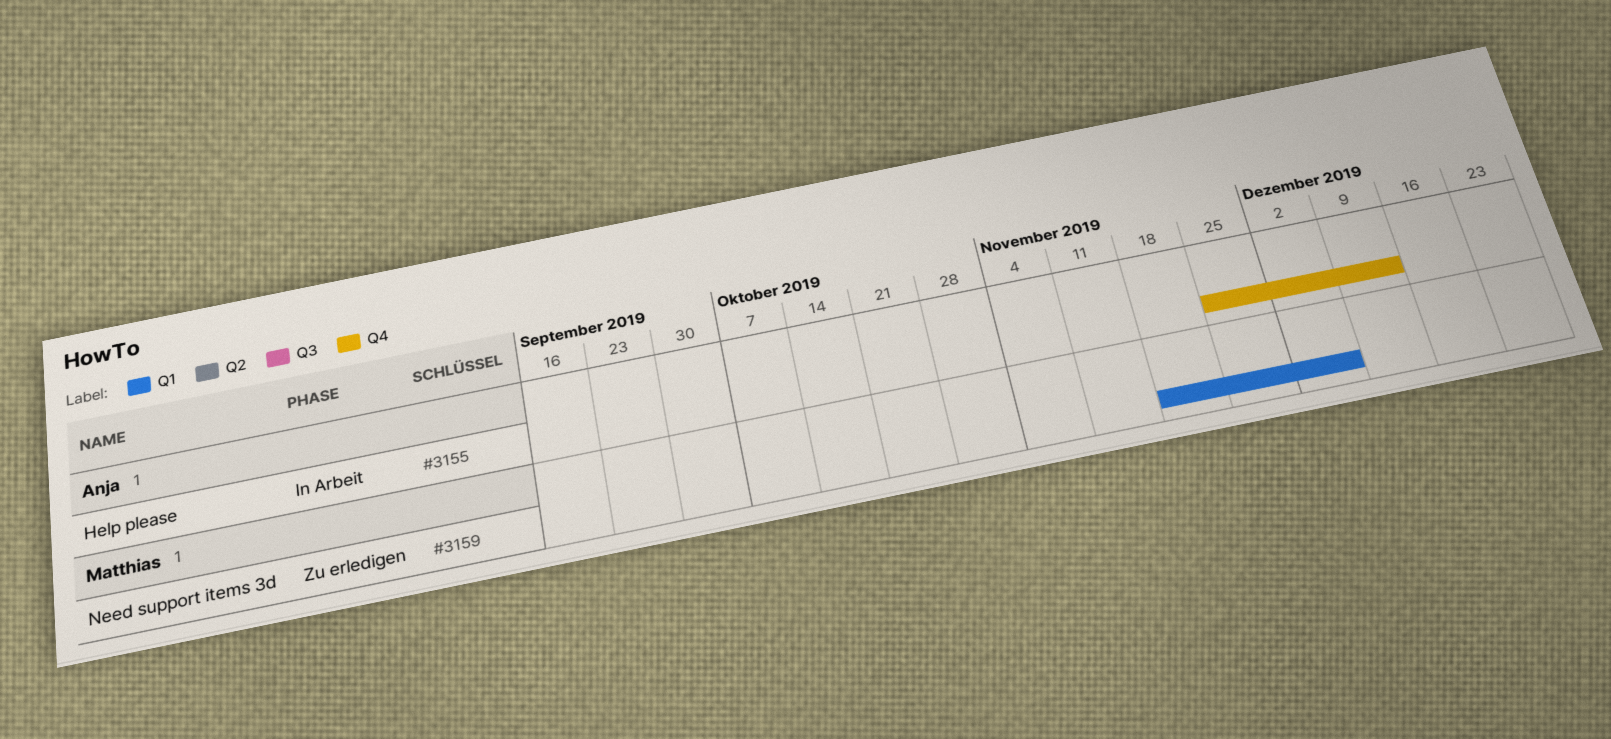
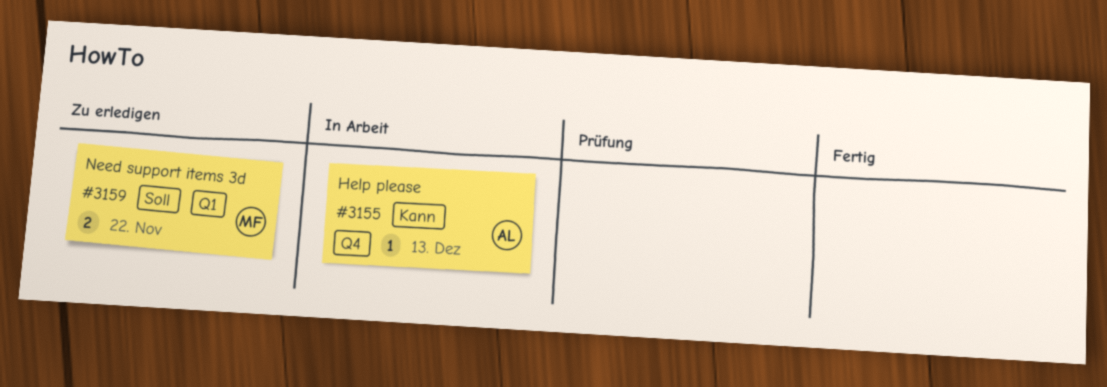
#3159, due: Dec 6 -> Nov 22

